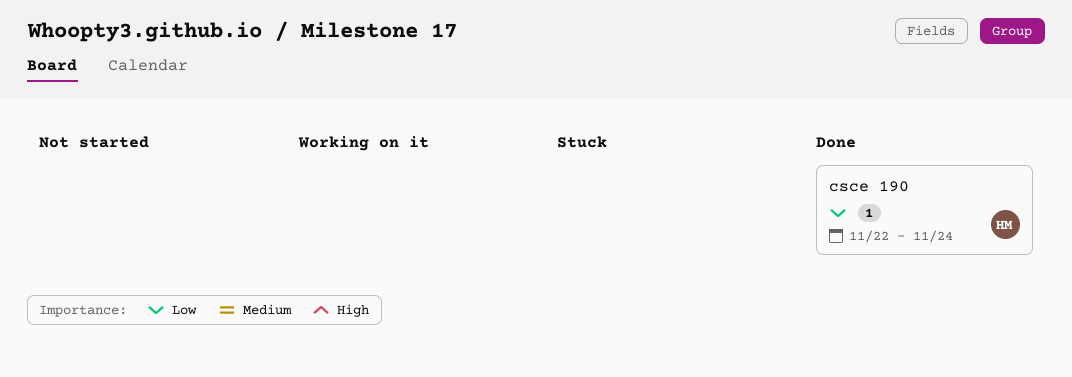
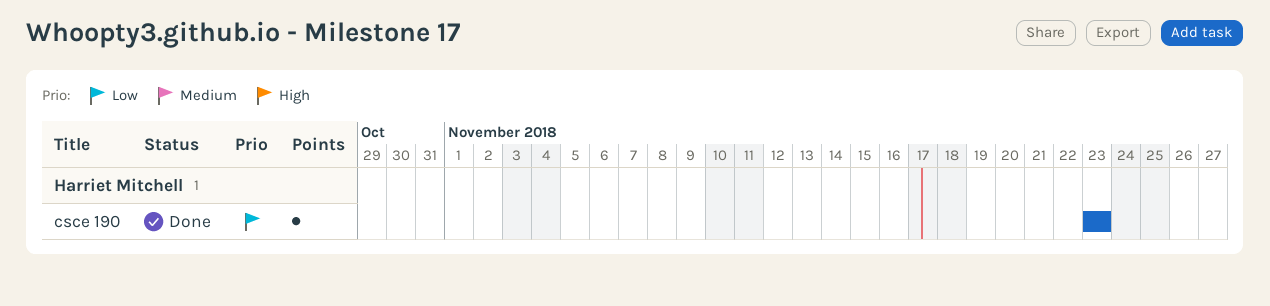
csce 190, start: Nov 22 -> Nov 23
csce 190, due: Nov 24 -> Nov 23

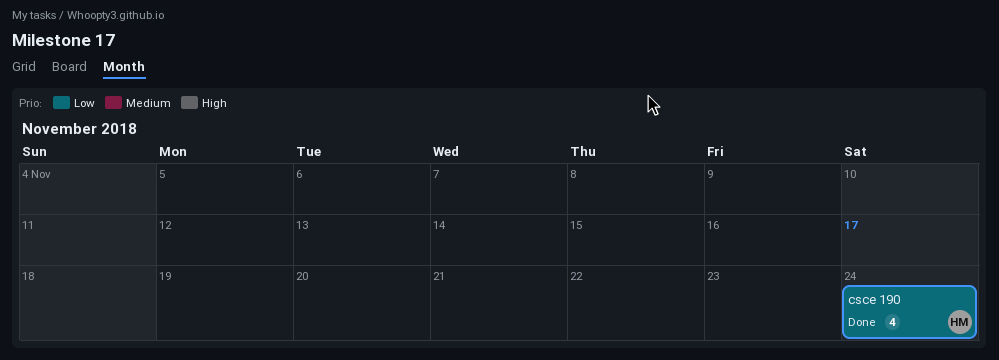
csce 190, estimate: 1 -> 4
csce 190, due: Nov 23 -> Nov 24

